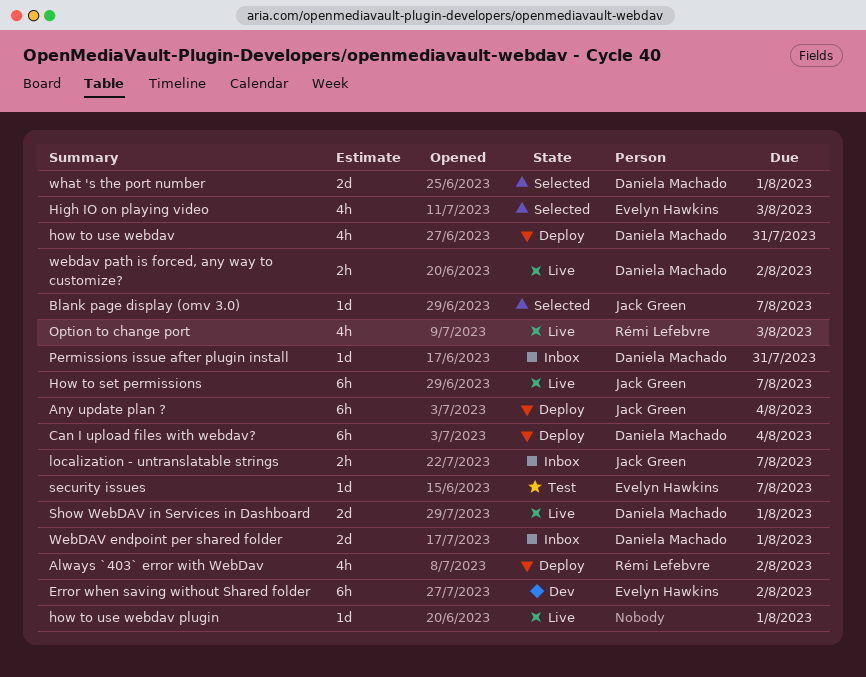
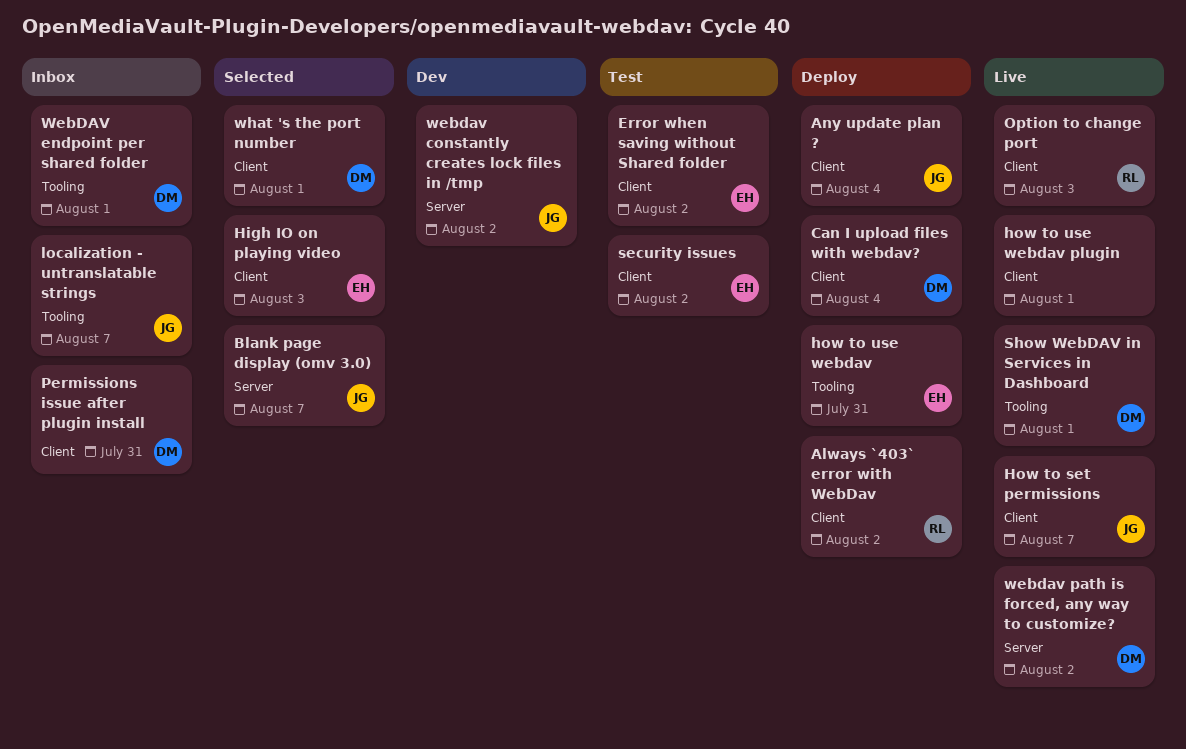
Error when saving without Shared folder, status: Dev -> Test
how to use webdav, owner: Daniela Machado -> Evelyn Hawkins
security issues, due: Aug 7 -> Aug 2
webdav constantly creates lock files in /tmp: none -> present

